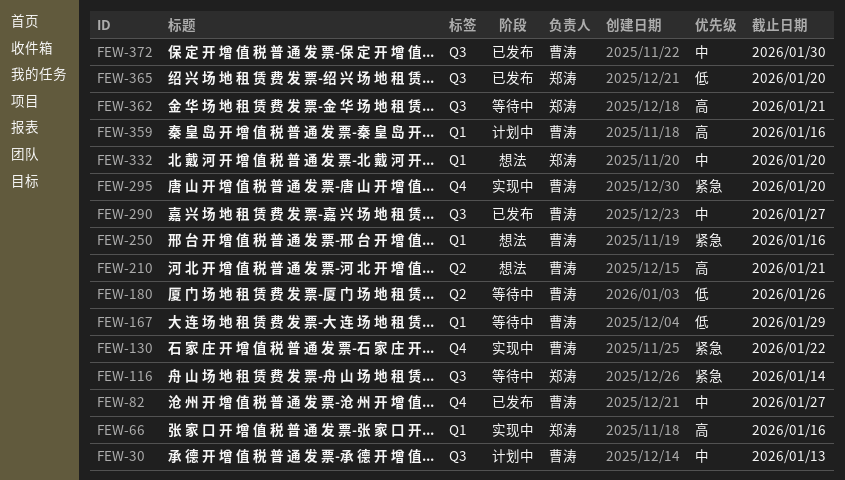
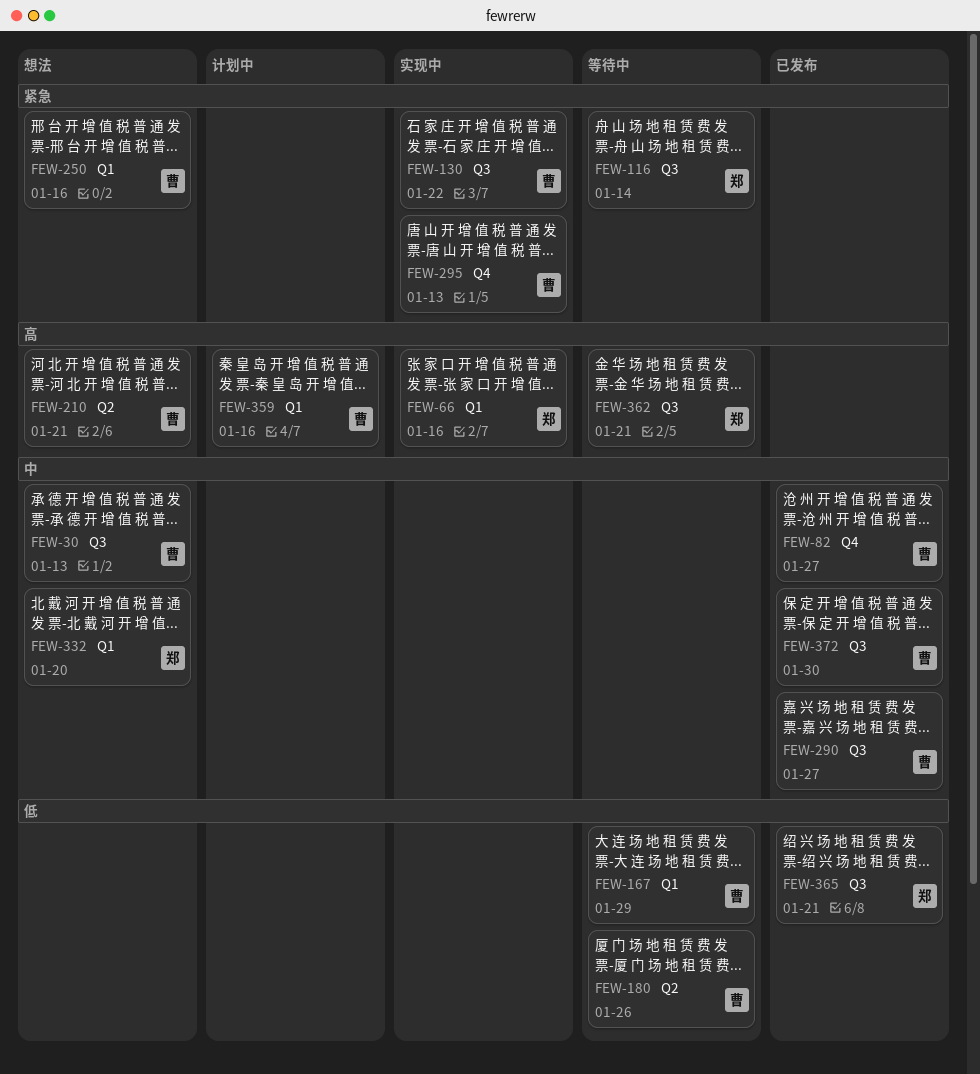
FEW-30, status: 计划中 -> 想法
FEW-130, label: Q4 -> Q3
FEW-295, due: Jan 20 -> Jan 13
FEW-365, due: Jan 20 -> Jan 21

